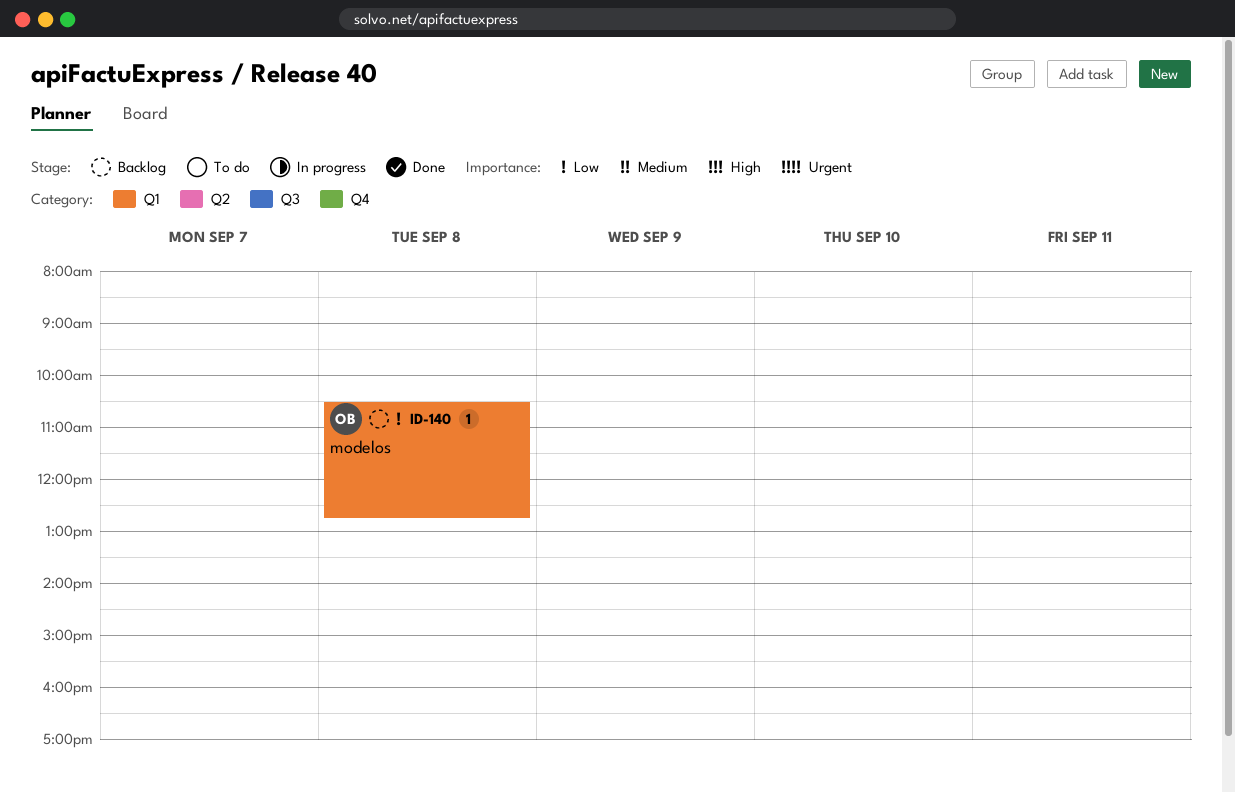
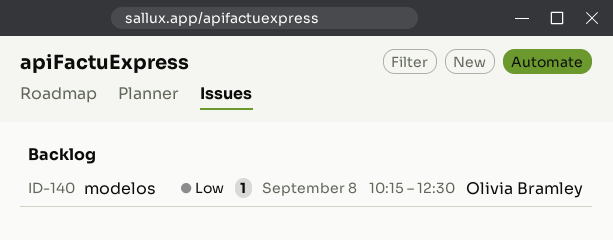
ID-140, begins: 10:30 -> 10:15
ID-140, ends: 12:45 -> 12:30

